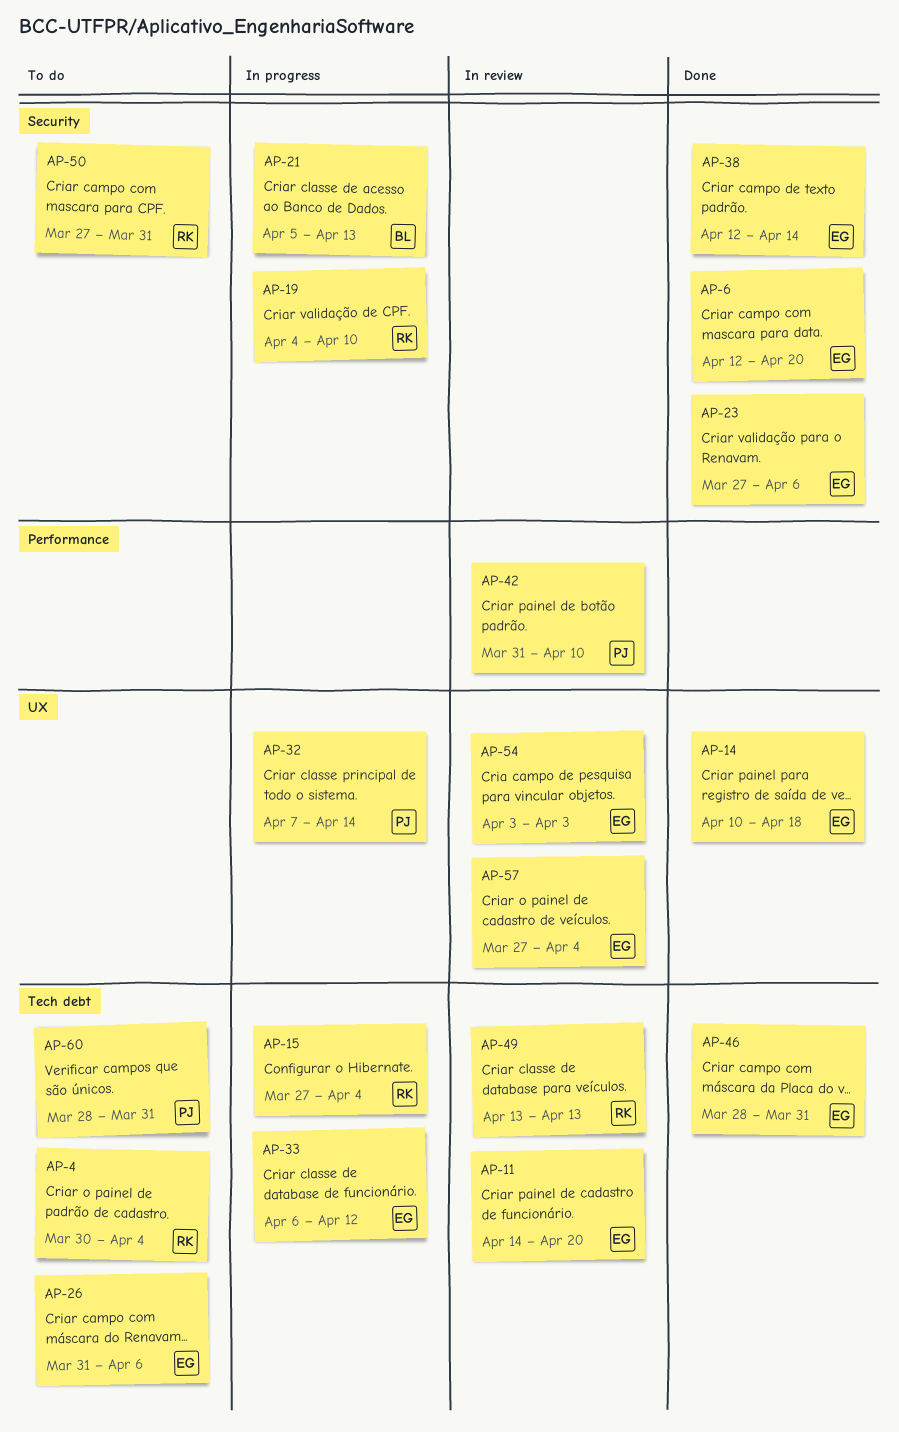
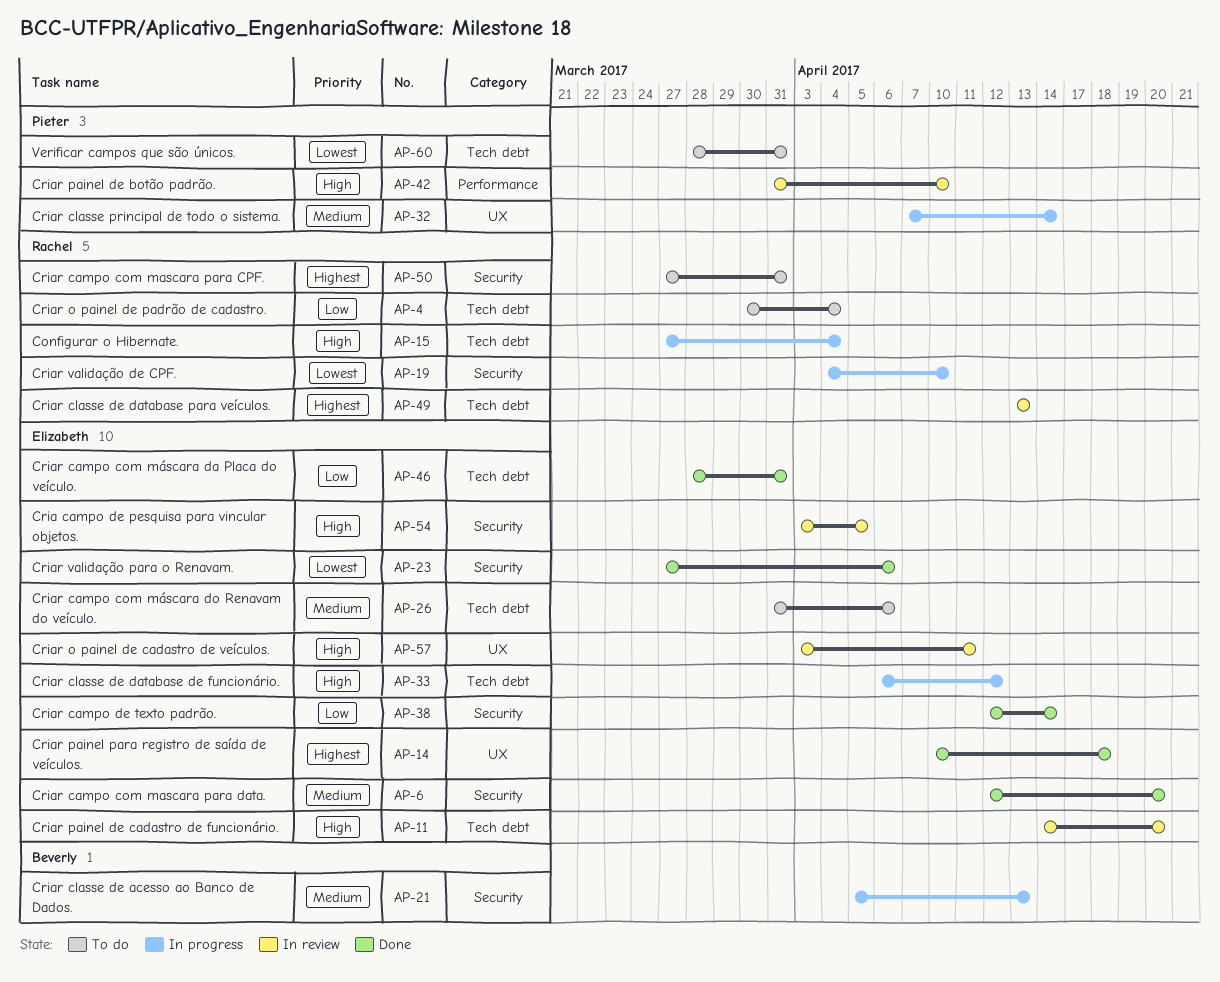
AP-54, label: UX -> Security
AP-54, due: Apr 3 -> Apr 5
AP-57, start: Mar 27 -> Apr 3
AP-57, due: Apr 4 -> Apr 11

